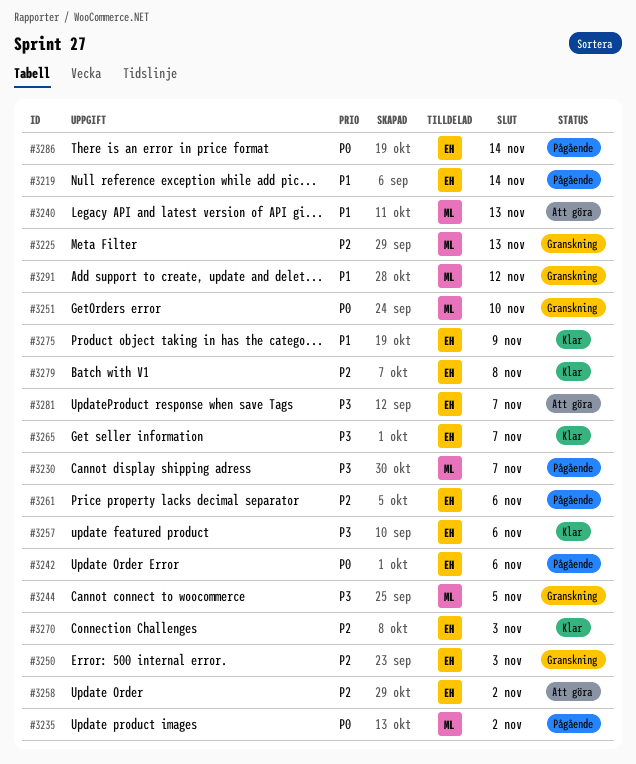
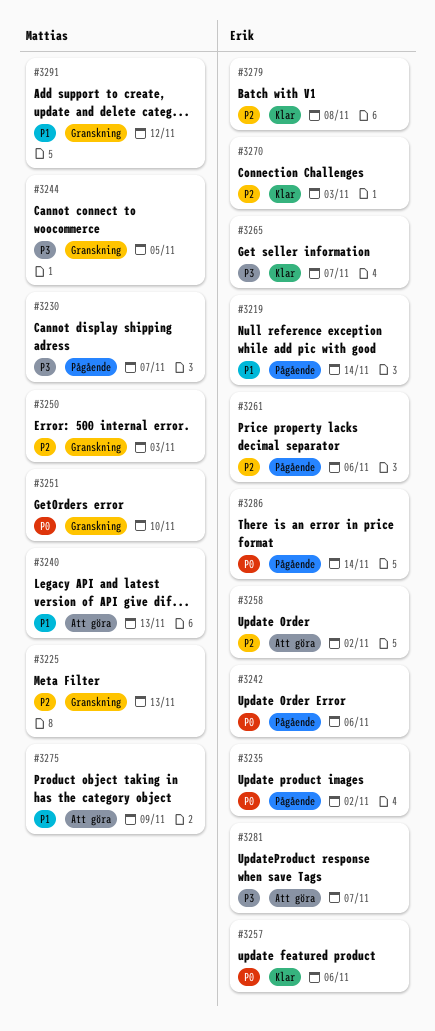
#3235, owner: Mattias -> Erik
#3250, owner: Erik -> Mattias
#3257, priority: P3 -> P0
#3275, status: Klar -> Att göra
#3275, owner: Erik -> Mattias

